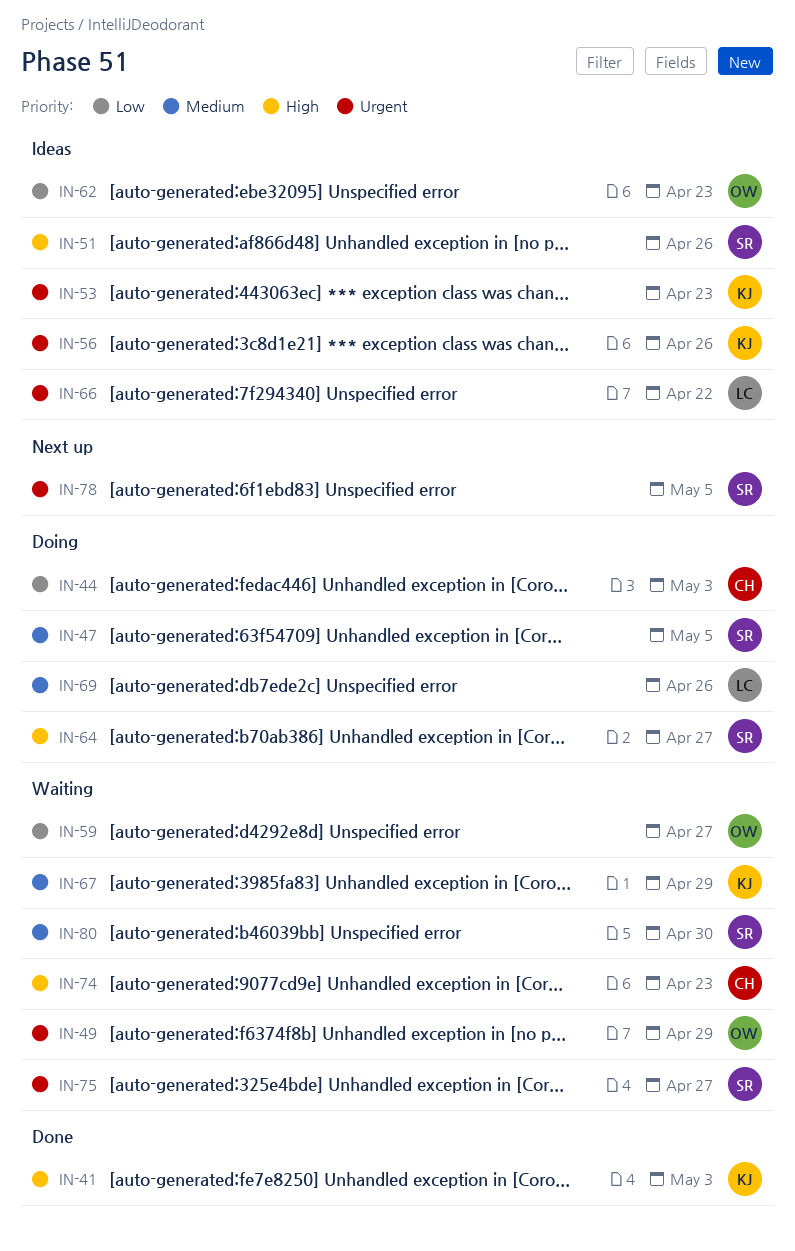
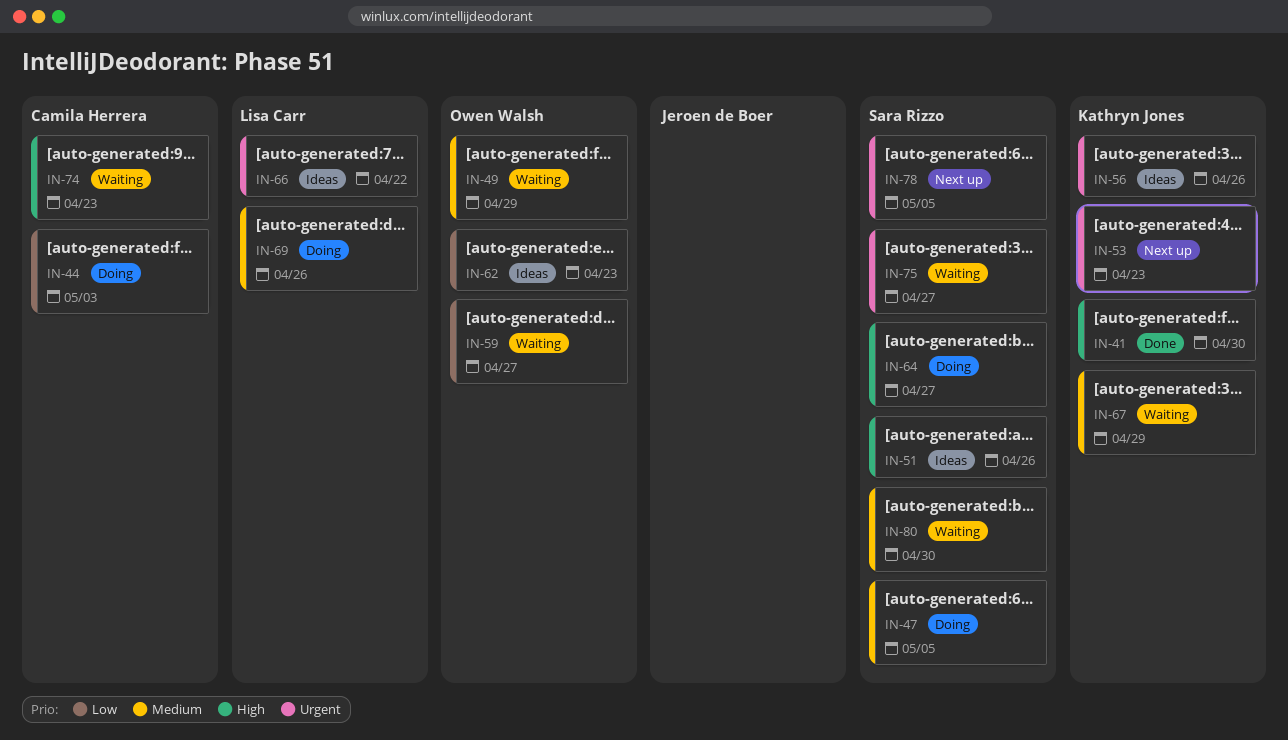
IN-41, due: May 3 -> Apr 30
IN-49, priority: Urgent -> Medium
IN-53, status: Ideas -> Next up

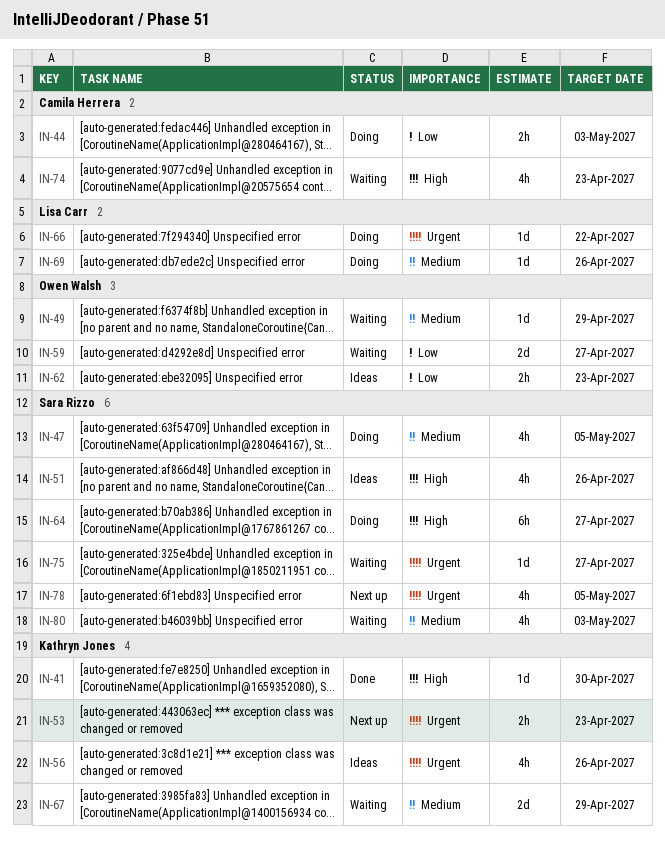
IN-66, status: Ideas -> Doing
IN-80, due: Apr 30 -> May 3

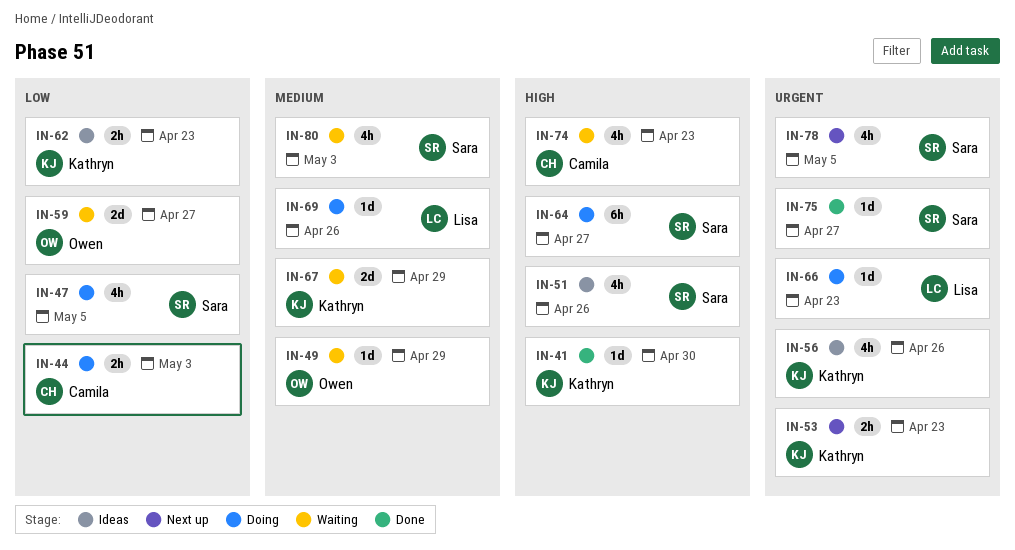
IN-47, priority: Medium -> Low
IN-62, owner: Owen Walsh -> Kathryn Jones
IN-66, due: Apr 22 -> Apr 23
IN-75, status: Waiting -> Done

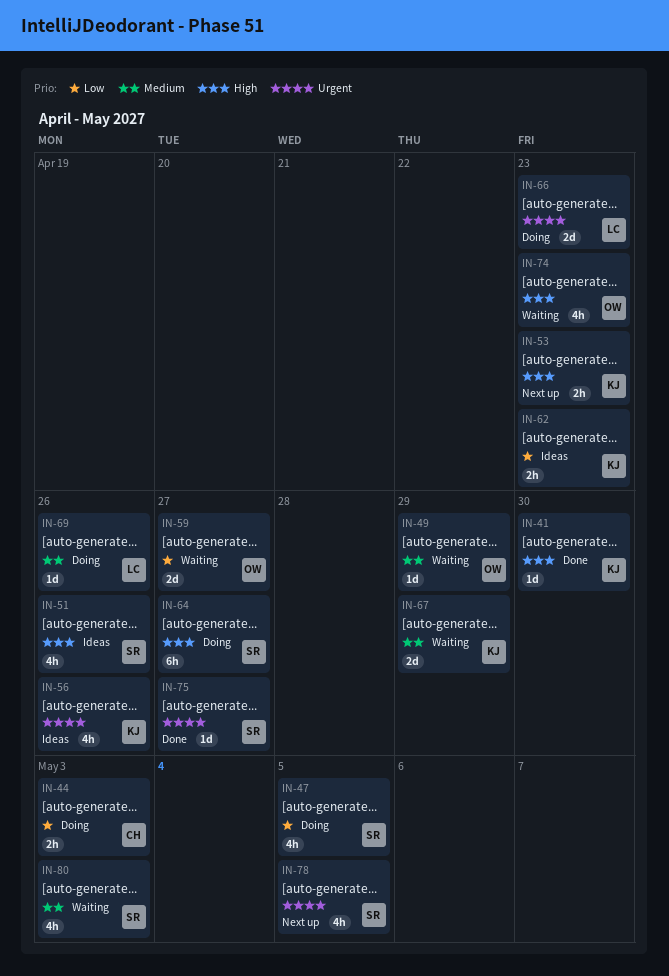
IN-53, priority: Urgent -> High
IN-66, estimate: 1d -> 2d
IN-74, owner: Camila -> Owen

